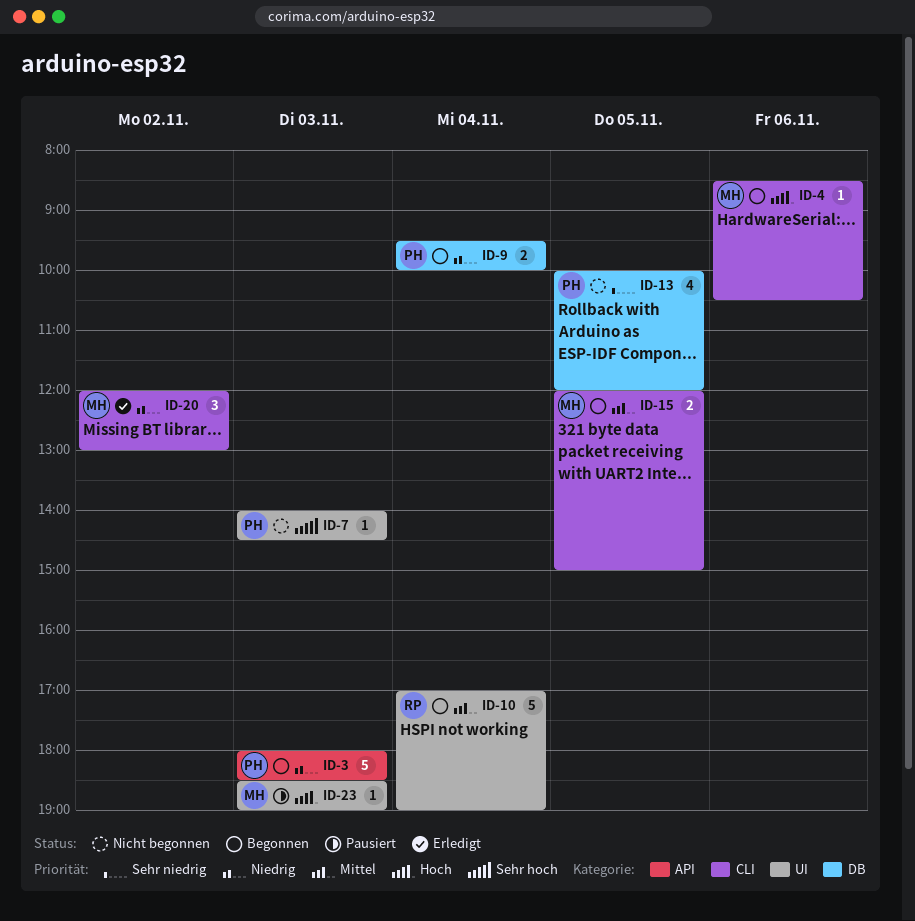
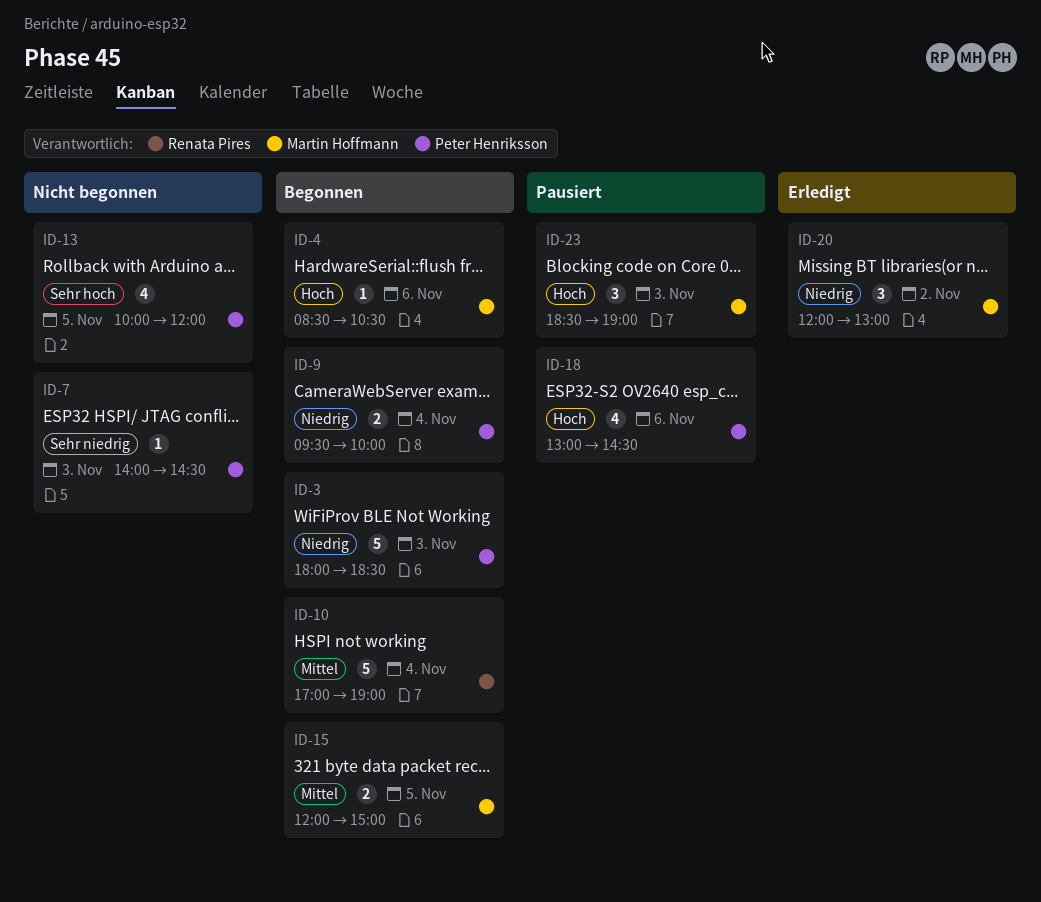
ID-7, priority: Sehr hoch -> Sehr niedrig
ID-13, priority: Sehr niedrig -> Sehr hoch
ID-18: none -> present
ID-23, estimate: 1 -> 3

